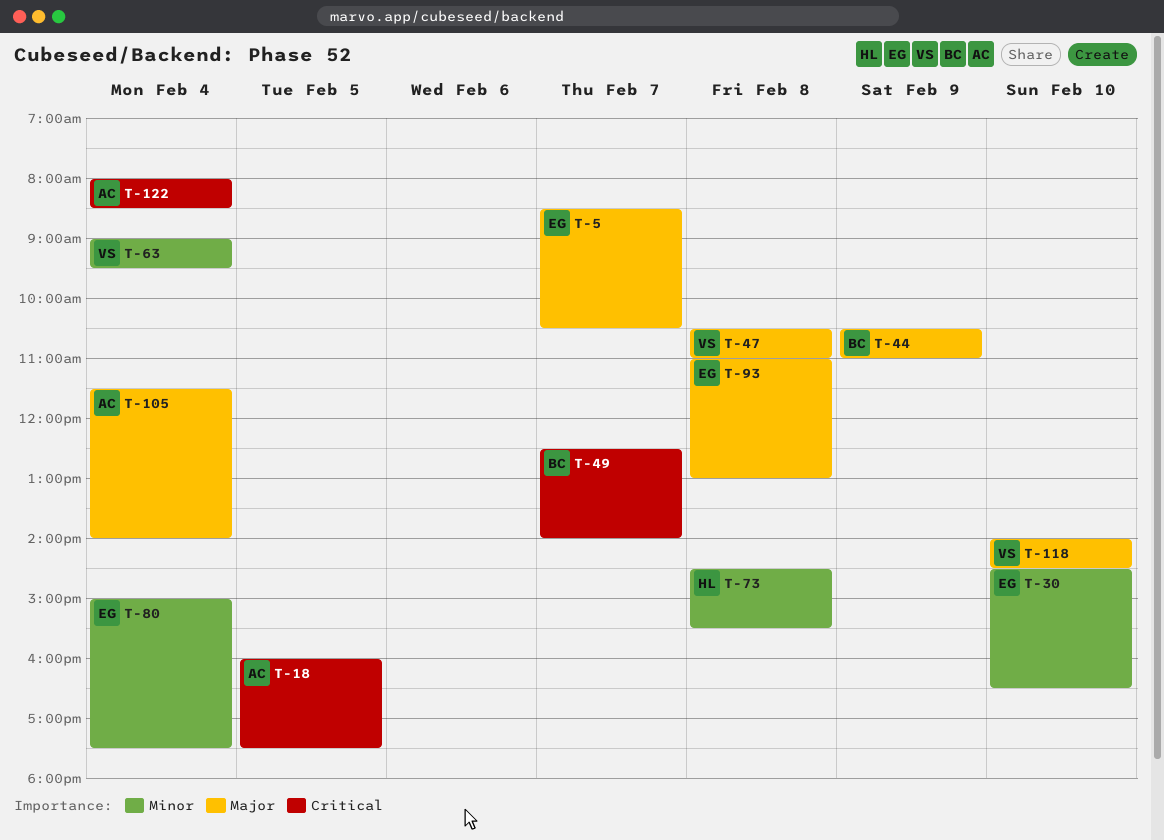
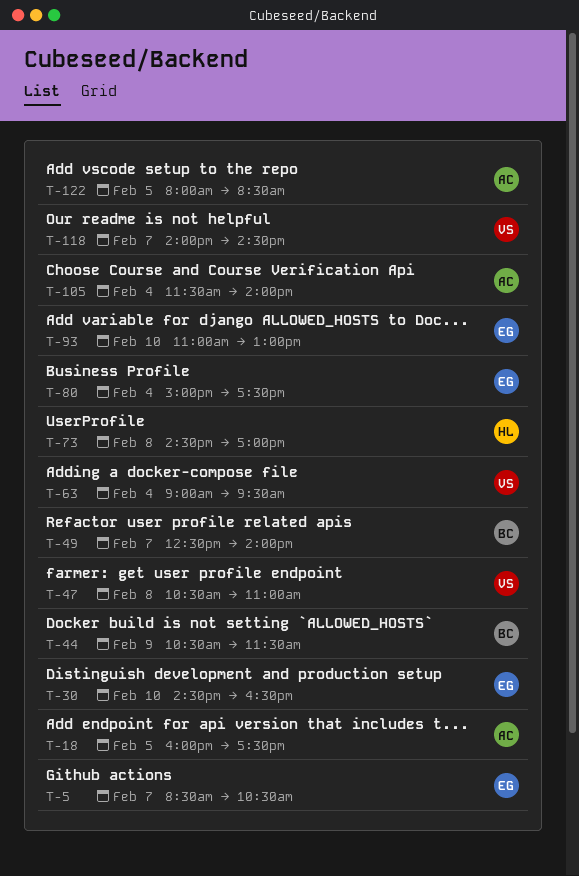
T-44, ends: 11:00 -> 11:30
T-73, ends: 15:30 -> 17:00
T-93, day: Feb 8 -> Feb 10
T-118, day: Feb 10 -> Feb 7
T-122, day: Feb 4 -> Feb 5

